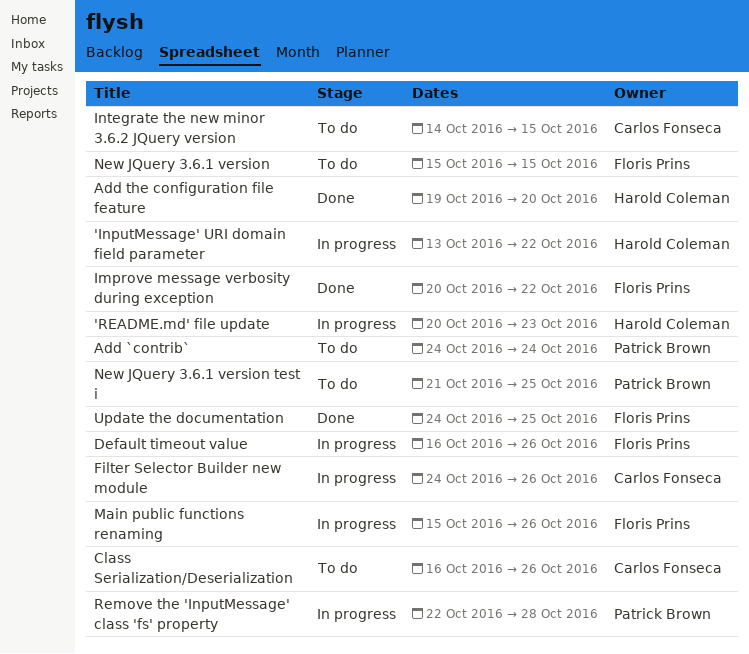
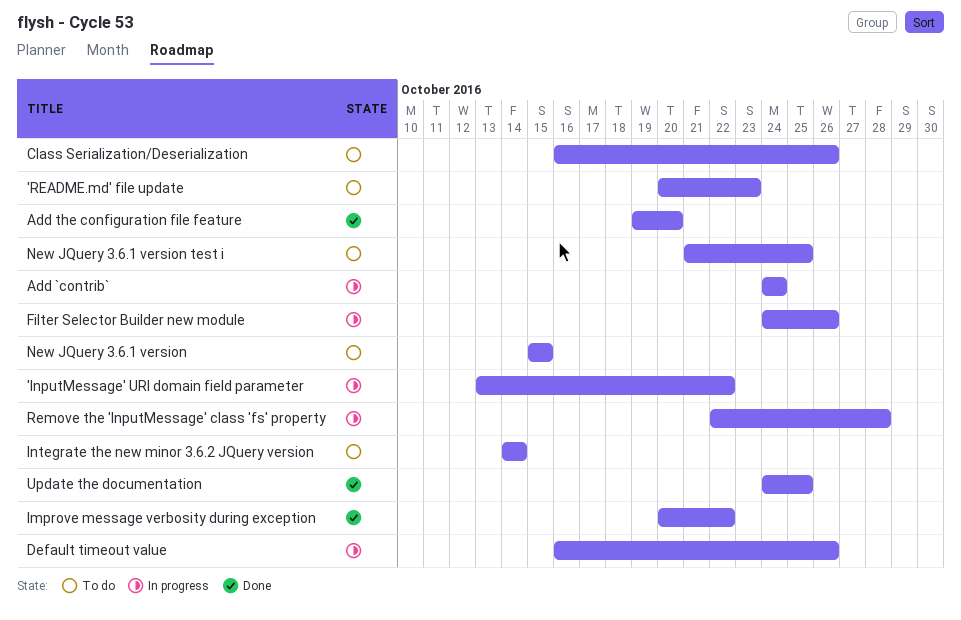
'README.md' file update, status: In progress -> To do
Add `contrib`, status: To do -> In progress
Integrate the new minor 3.6.2 JQuery version, due: Oct 15 -> Oct 14
Main public functions renaming: present -> none

